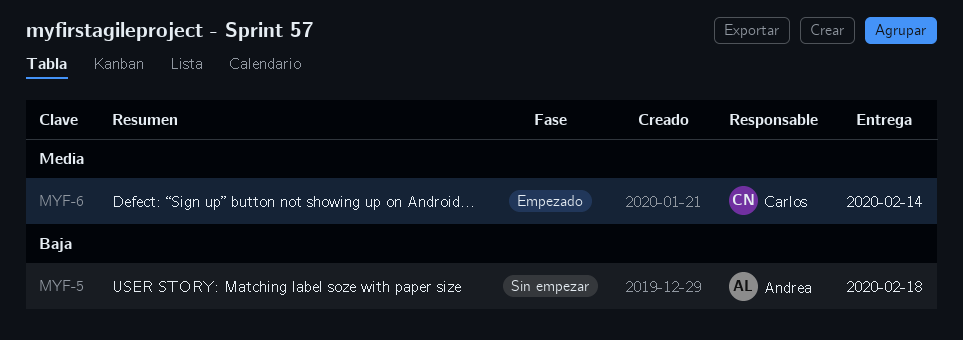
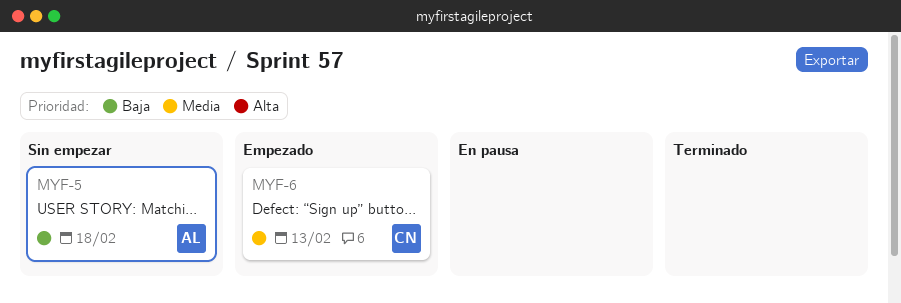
MYF-6, due: Feb 14 -> Feb 13

